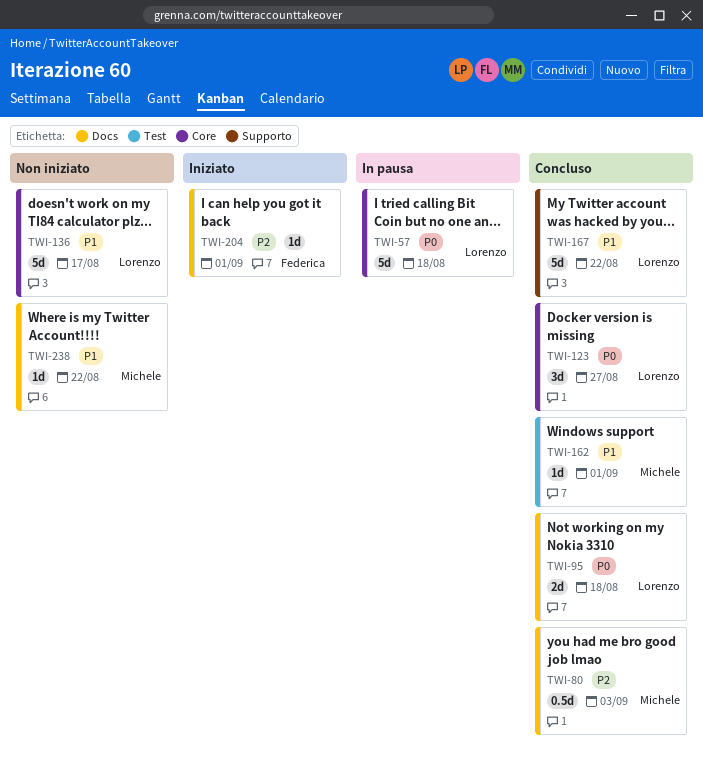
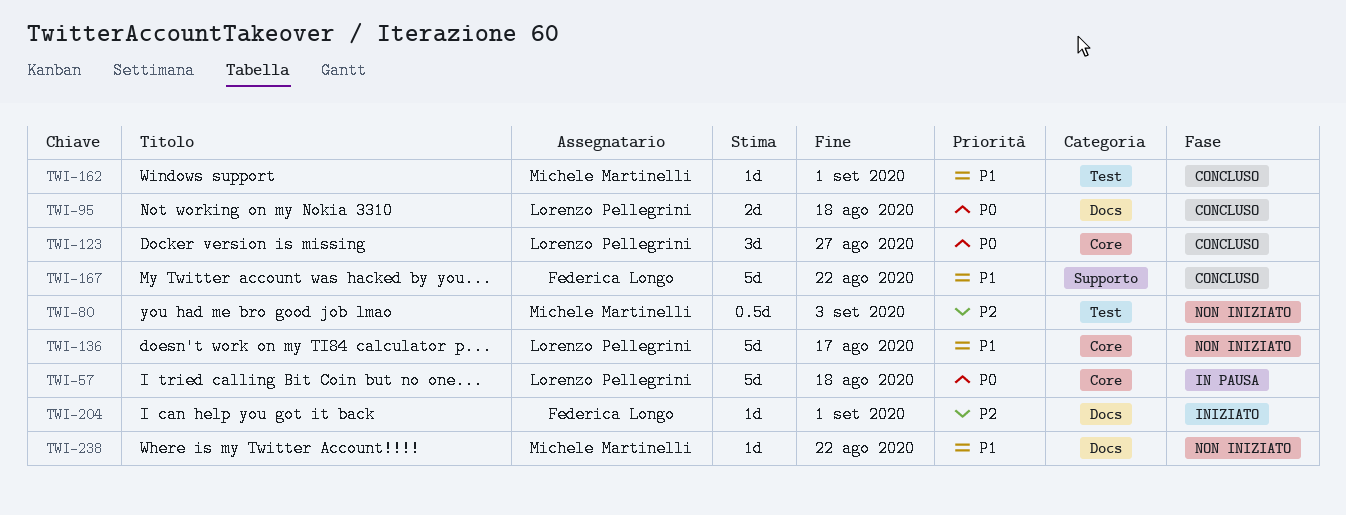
TWI-80, status: Concluso -> Non iniziato
TWI-80, label: Docs -> Test
TWI-167, owner: Lorenzo Pellegrini -> Federica Longo

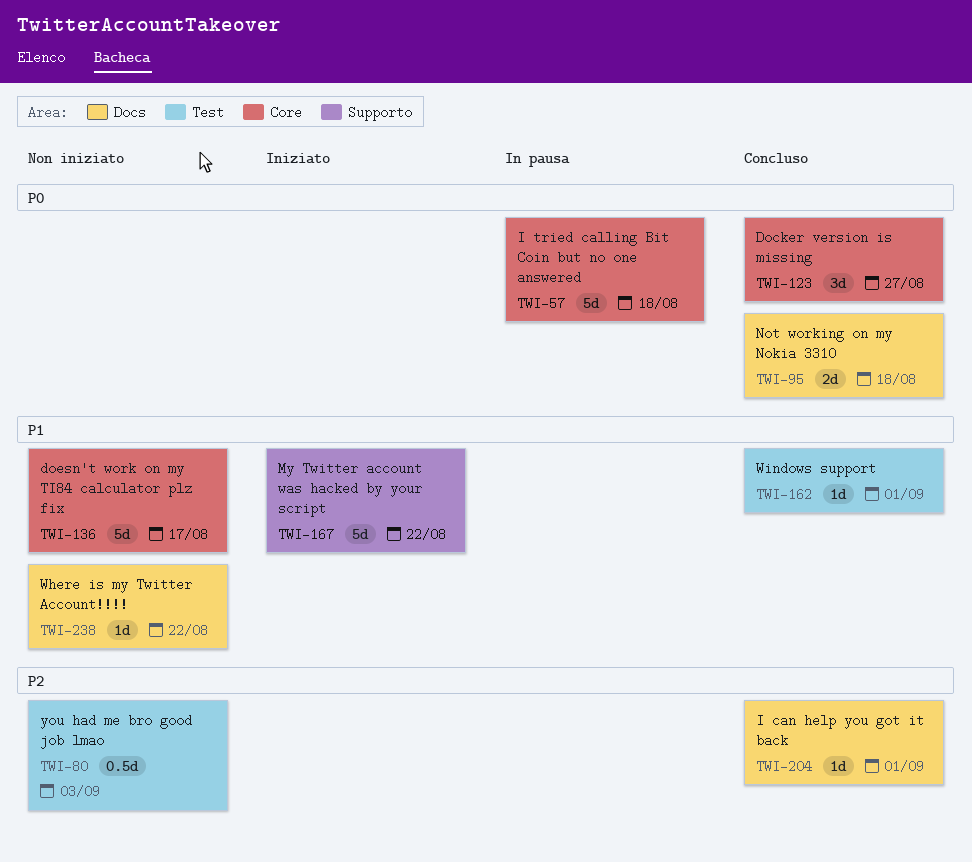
TWI-167, status: Concluso -> Iniziato
TWI-204, status: Iniziato -> Concluso

